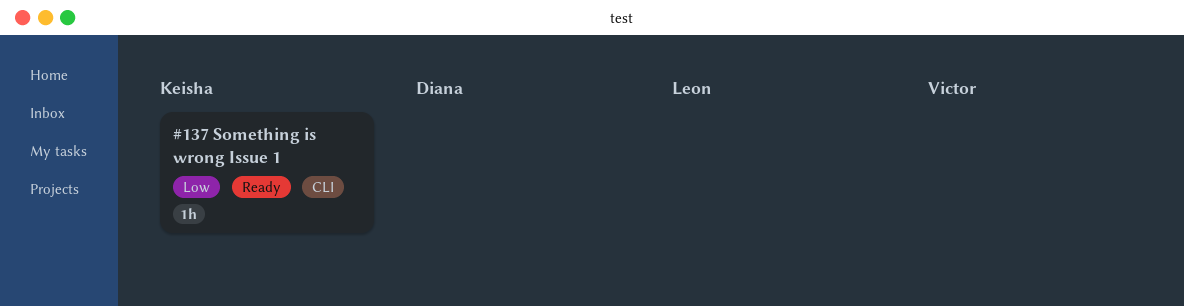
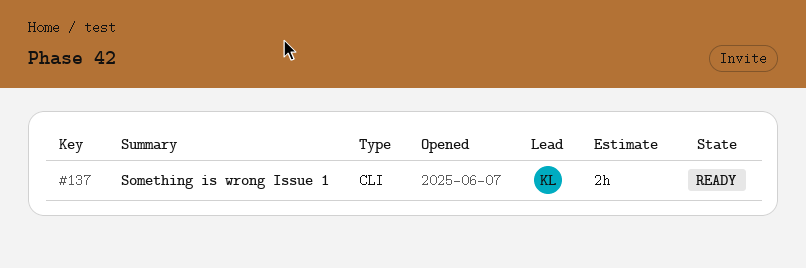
#137, estimate: 1h -> 2h

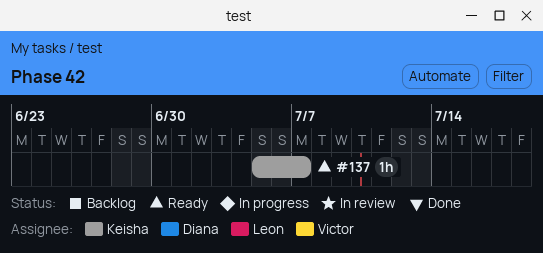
#137, estimate: 2h -> 1h

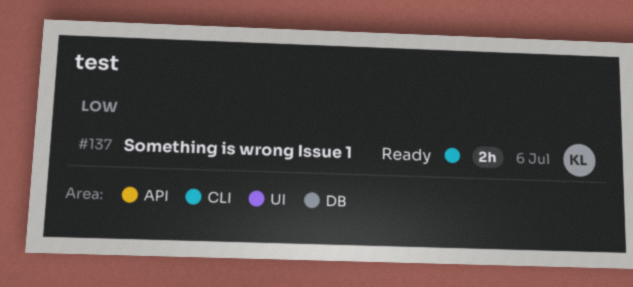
#137, estimate: 1h -> 2h
#137, due: Jul 7 -> Jul 6

